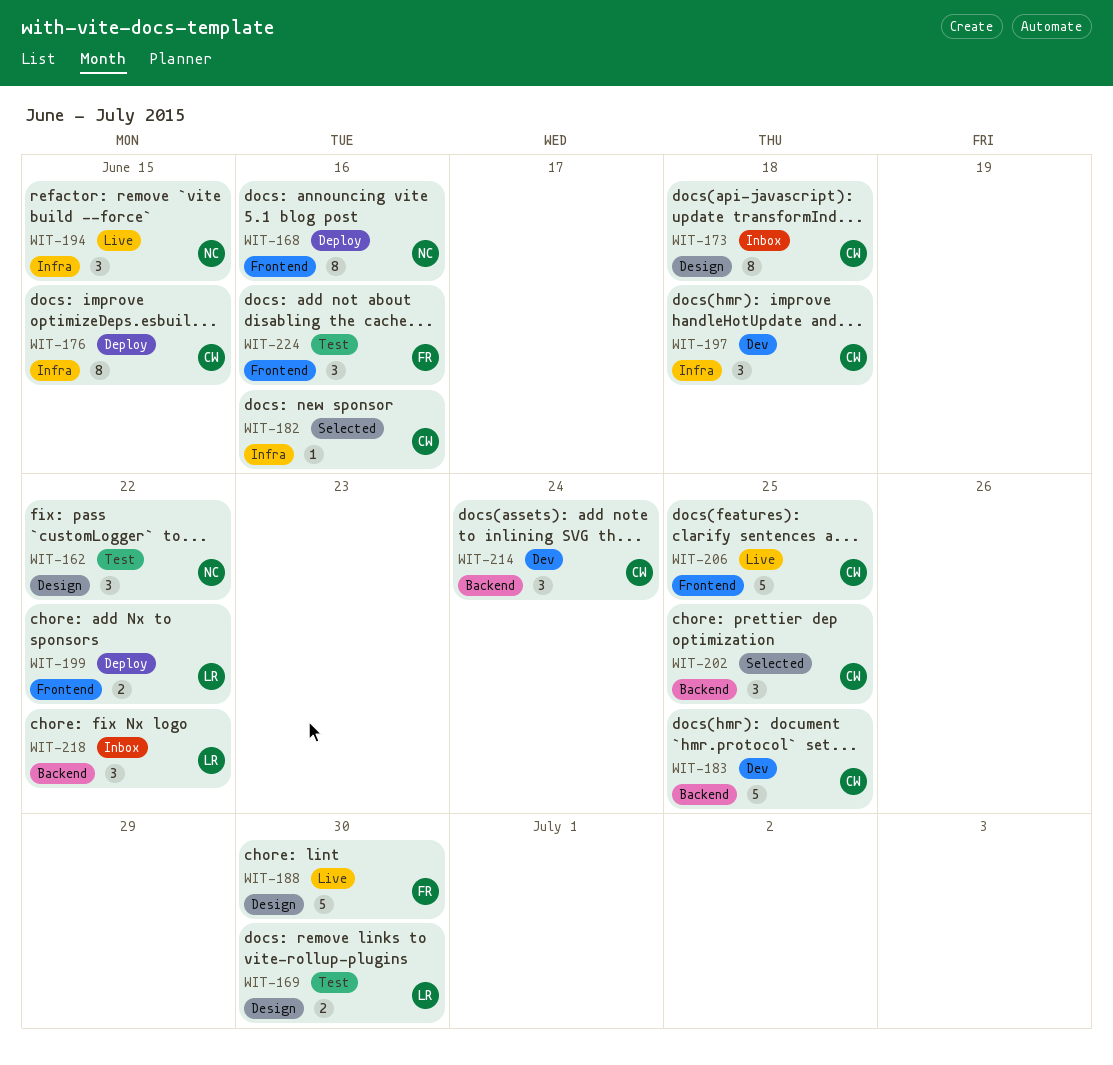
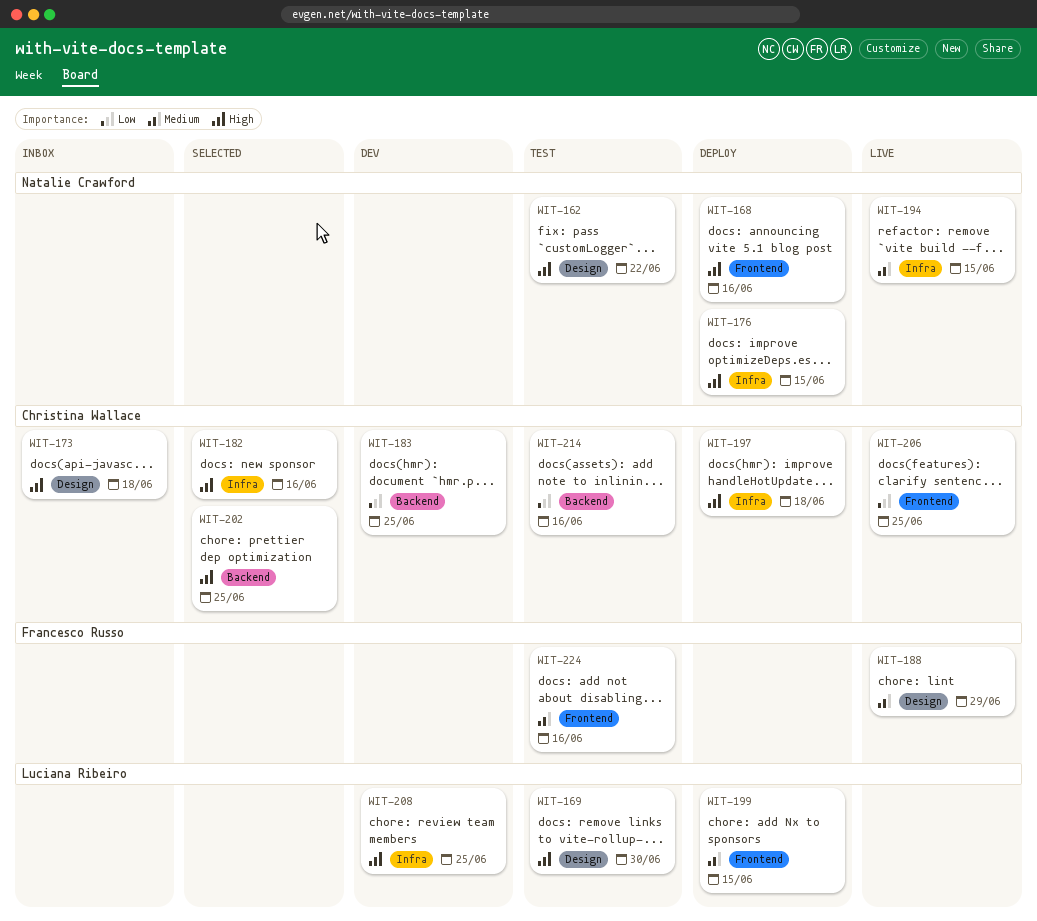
WIT-176, owner: Christina Wallace -> Natalie Crawford
WIT-188, due: Jun 30 -> Jun 29
WIT-197, status: Dev -> Deploy
WIT-199, due: Jun 22 -> Jun 15
WIT-208: none -> present
WIT-214, status: Dev -> Test
WIT-214, due: Jun 24 -> Jun 16
WIT-218: present -> none

